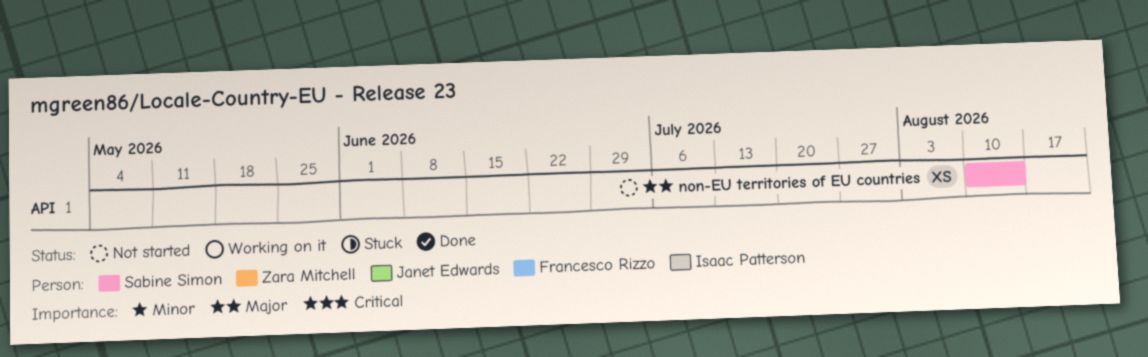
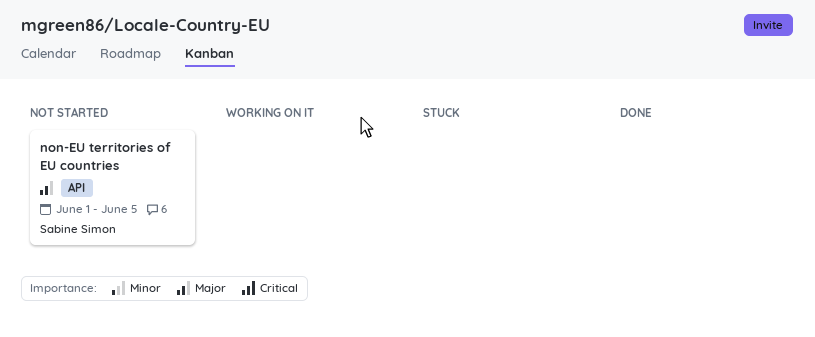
non-EU territories of EU countries, start: Aug 10 -> Jun 1
non-EU territories of EU countries, due: Aug 14 -> Jun 5

